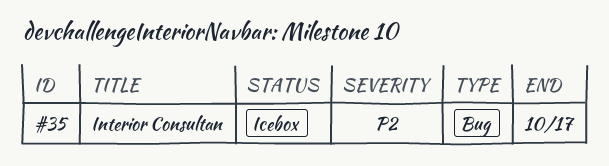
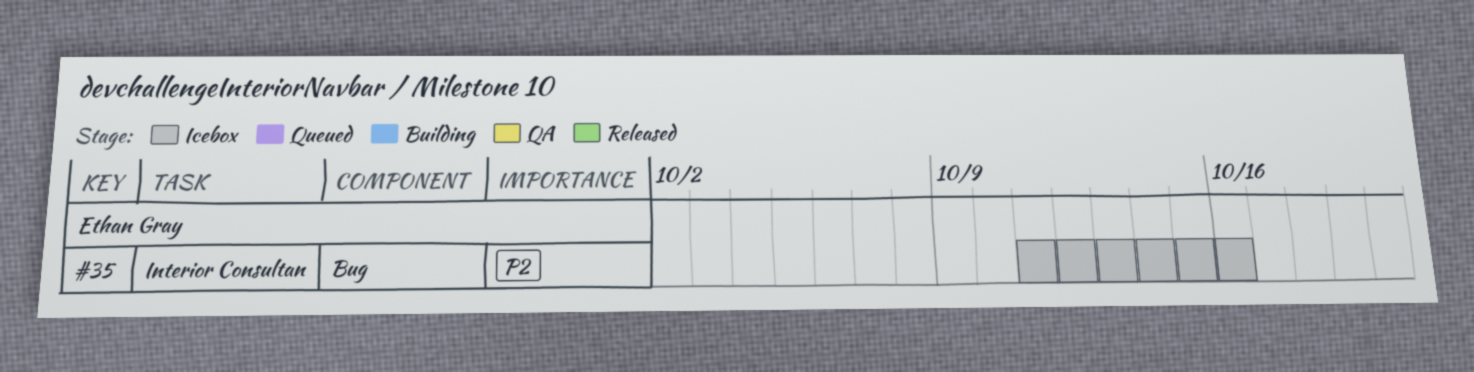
#35, due: Oct 17 -> Oct 16

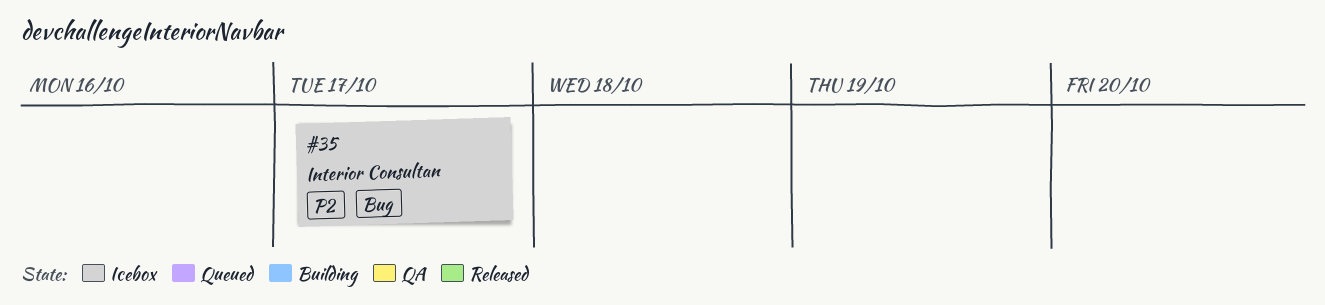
#35, due: Oct 16 -> Oct 17

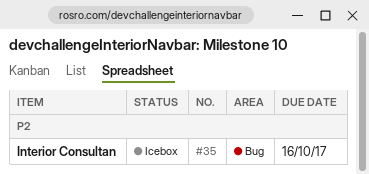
#35, due: Oct 17 -> Oct 16

